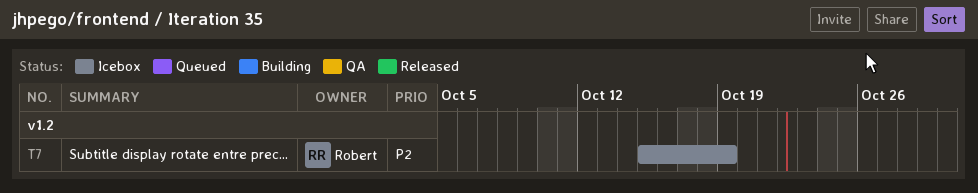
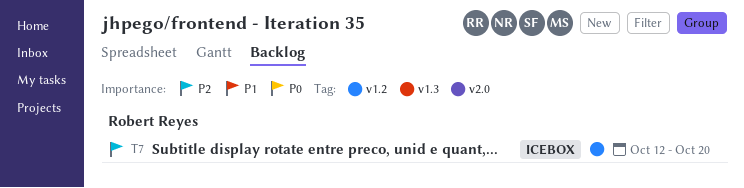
T7, start: Oct 15 -> Oct 12
T7, due: Oct 19 -> Oct 20

